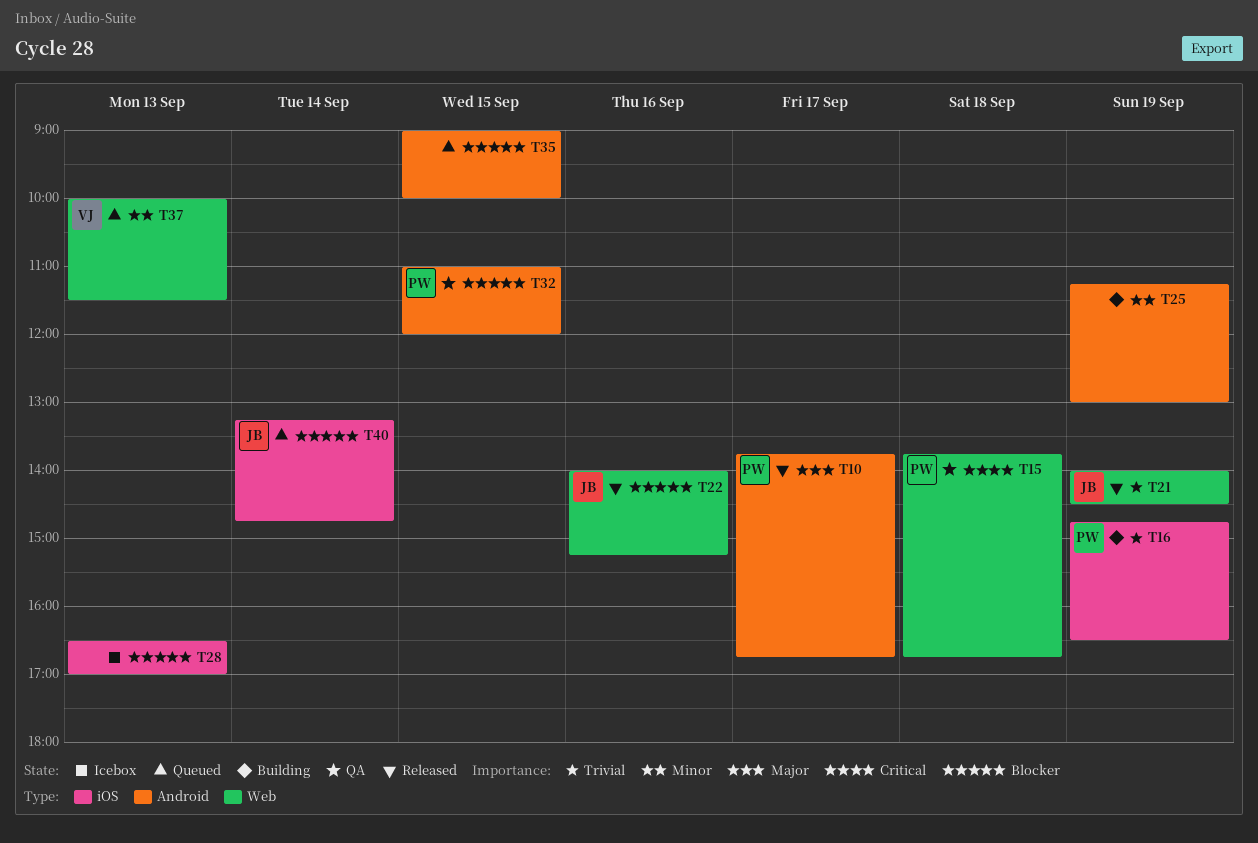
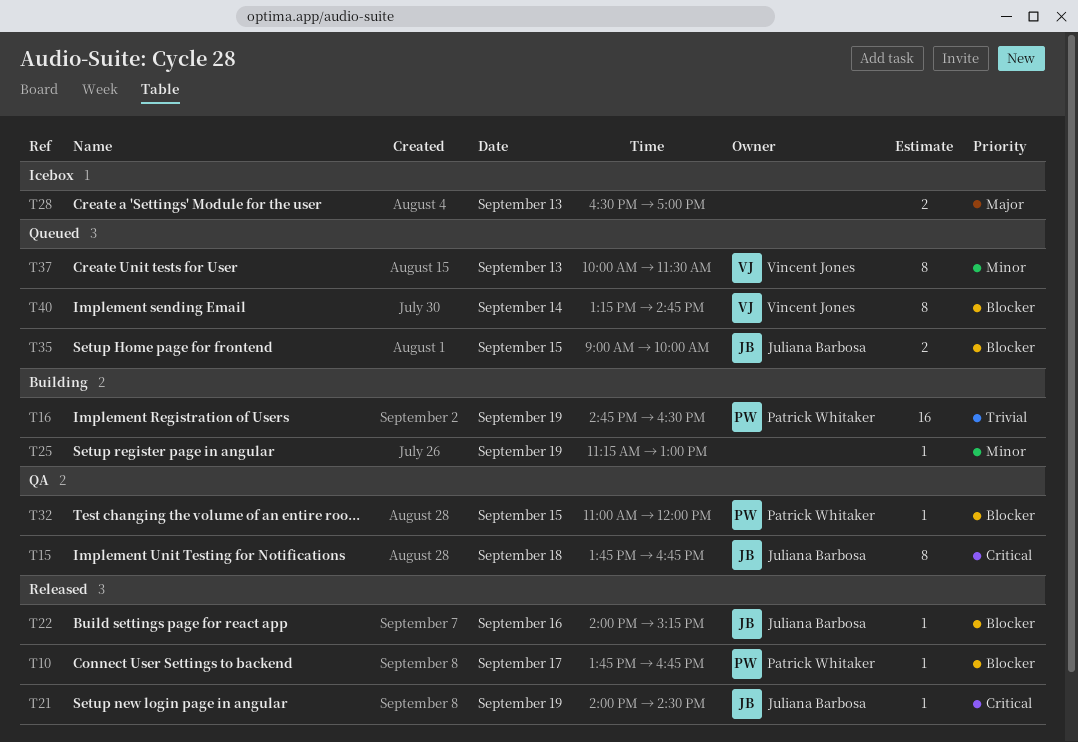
T10, priority: Major -> Blocker
T15, owner: Patrick Whitaker -> Juliana Barbosa
T21, priority: Trivial -> Critical
T28, priority: Blocker -> Major
T35, owner: none -> Juliana Barbosa
T40, owner: Juliana Barbosa -> Vincent Jones

